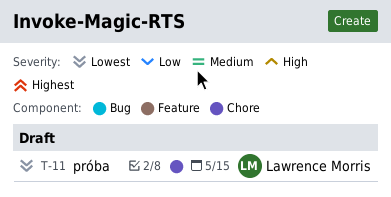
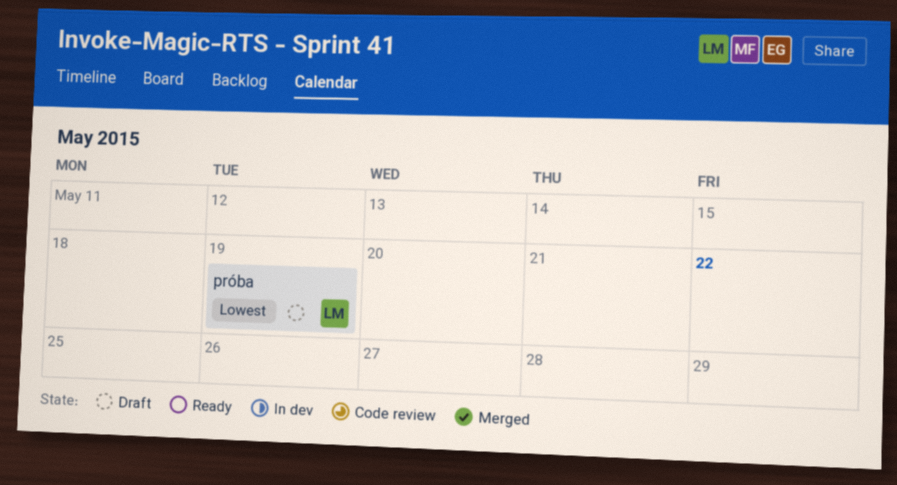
próba, due: May 15 -> May 19

